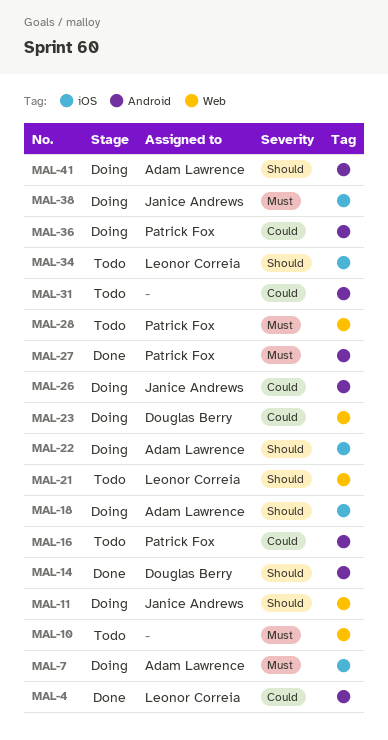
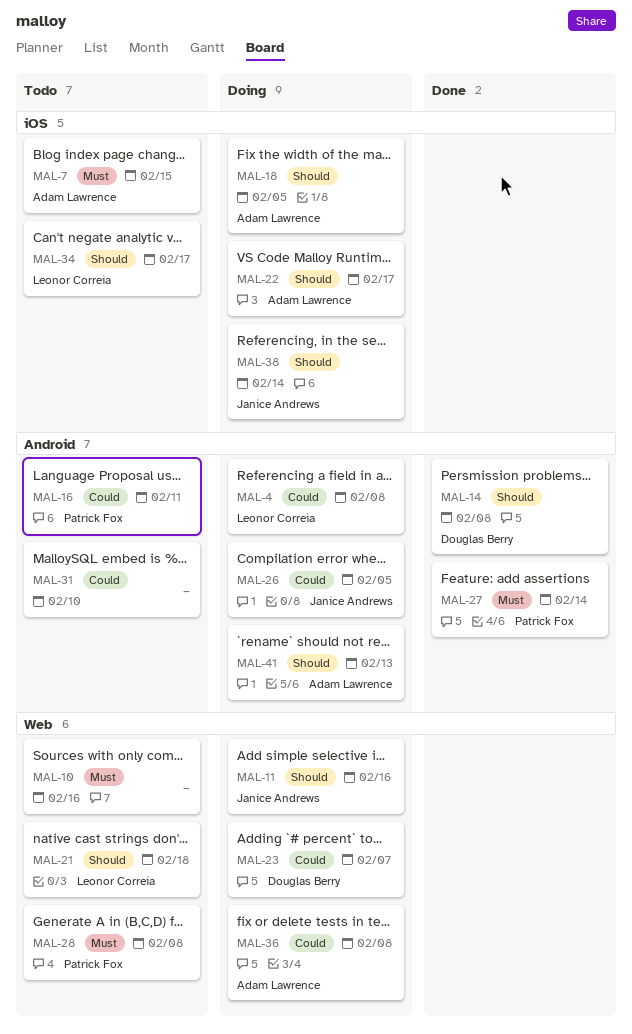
MAL-4, status: Done -> Doing
MAL-7, status: Doing -> Todo
MAL-36, owner: Patrick Fox -> Adam Lawrence
MAL-36, label: Android -> Web
MAL-38, priority: Must -> Should

